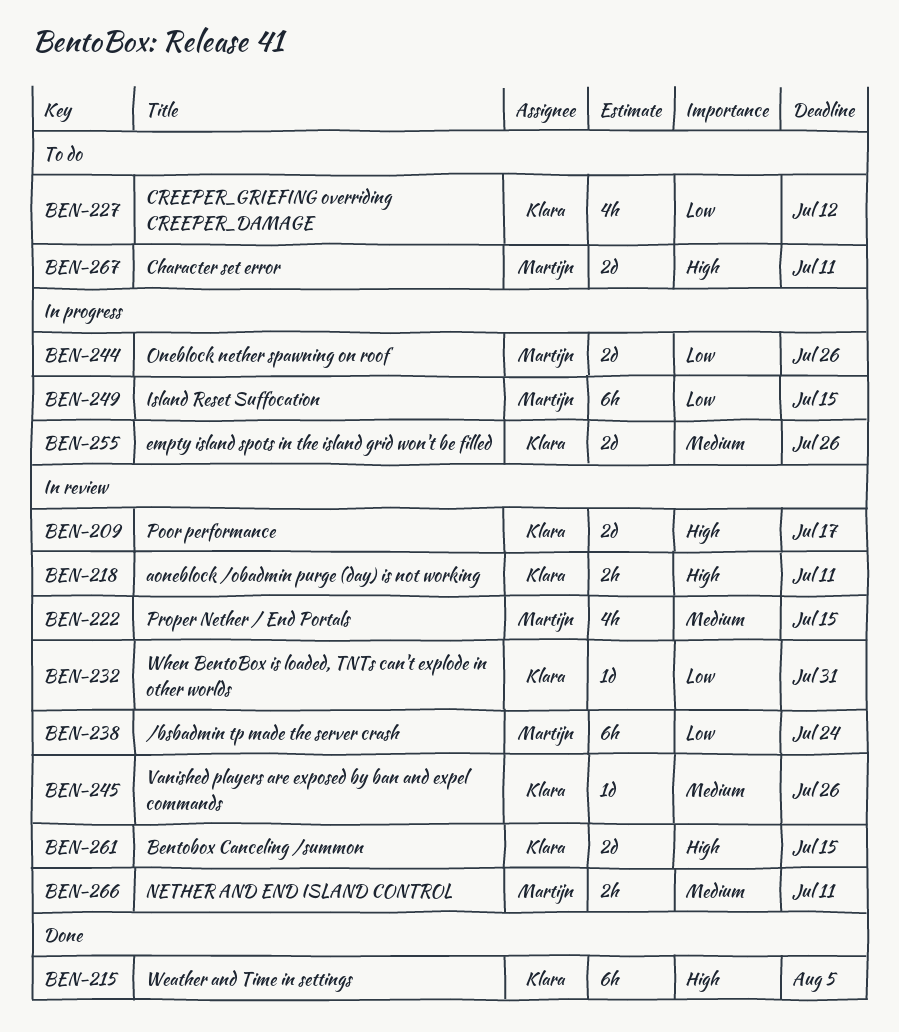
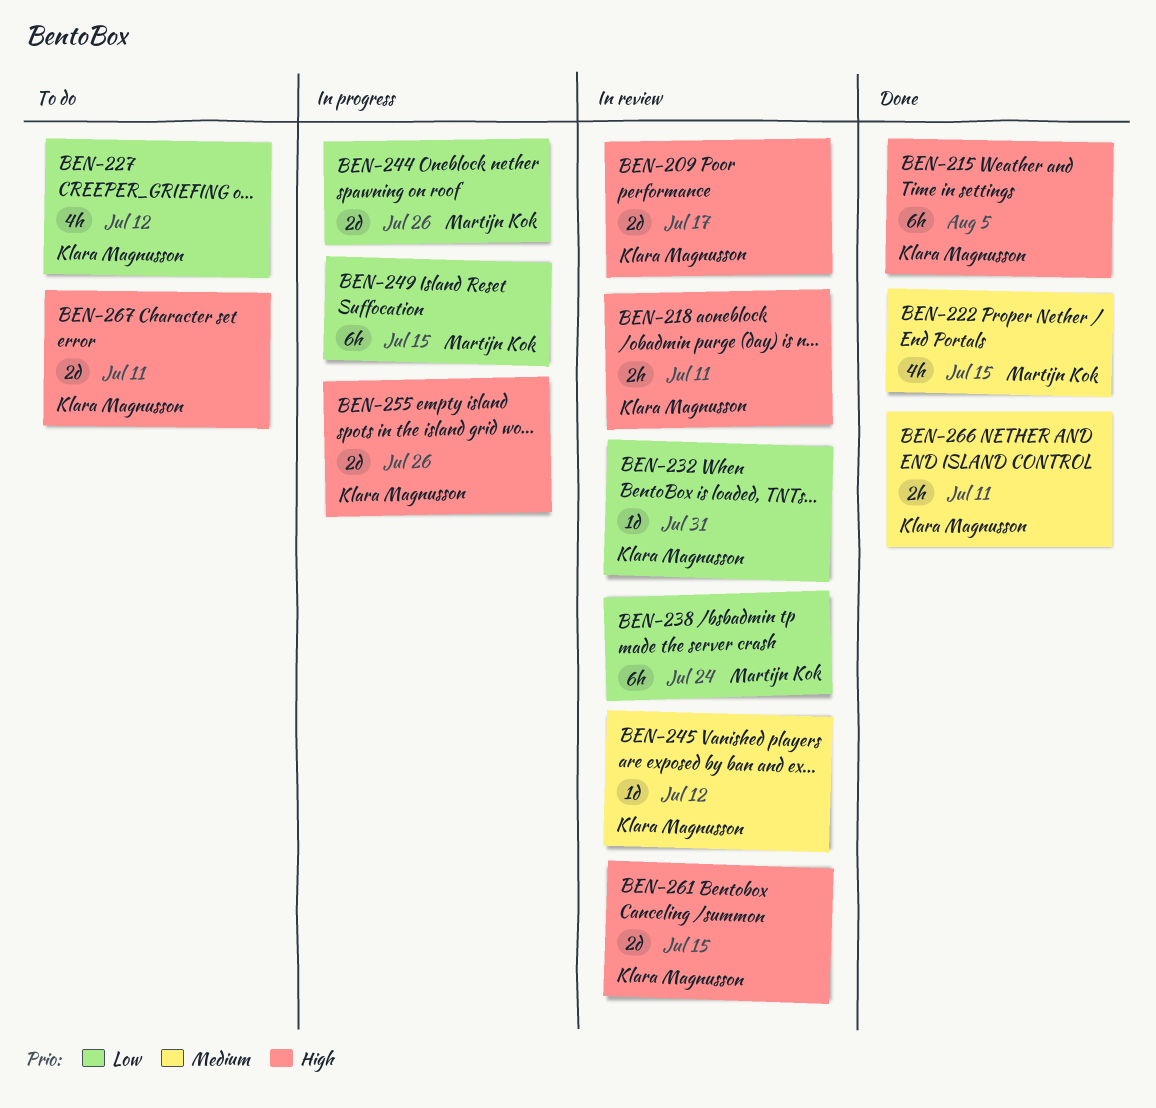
BEN-222, status: In review -> Done
BEN-245, due: Jul 26 -> Jul 12
BEN-255, priority: Medium -> High
BEN-266, status: In review -> Done
BEN-266, owner: Martijn Kok -> Klara Magnusson
BEN-267, owner: Martijn Kok -> Klara Magnusson

